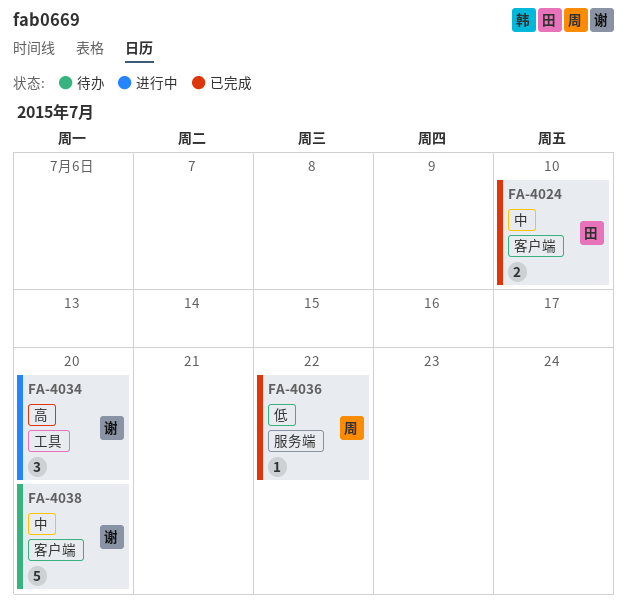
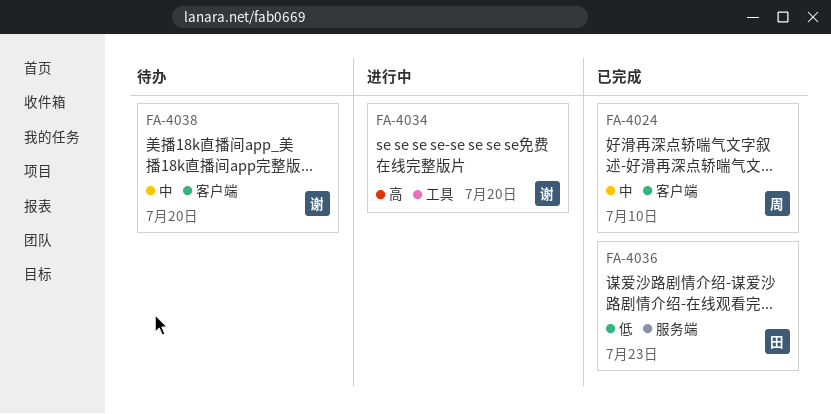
FA-4024, owner: 田 -> 周
FA-4036, owner: 周 -> 田
FA-4036, due: Jul 22 -> Jul 23

